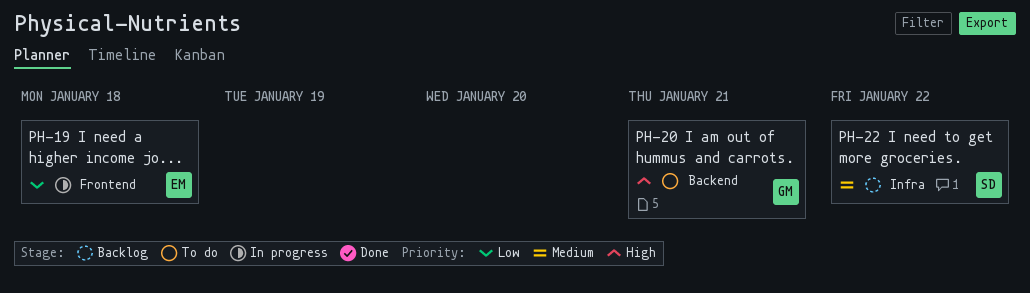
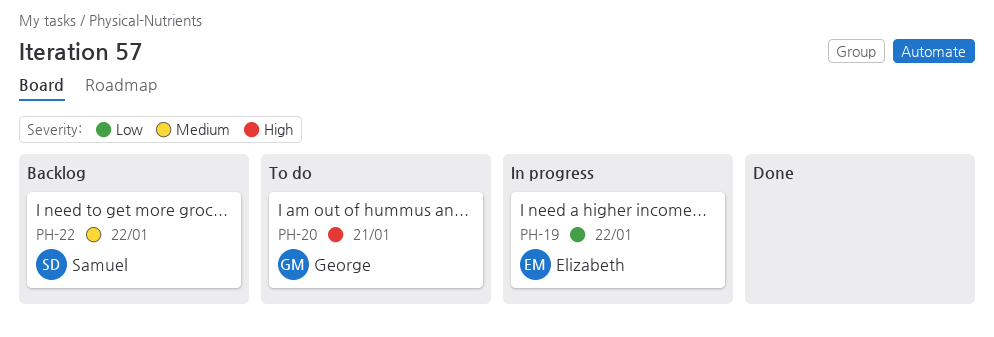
PH-19, due: Jan 18 -> Jan 22

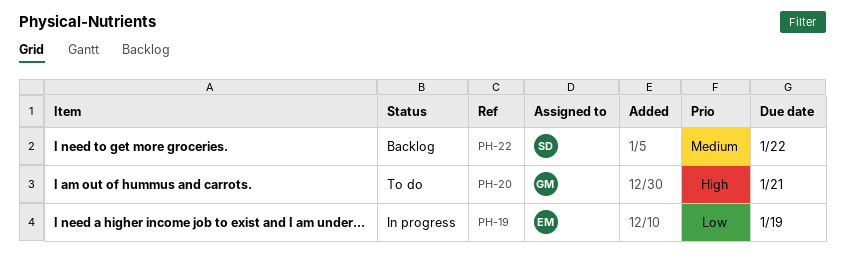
PH-19, due: Jan 22 -> Jan 19

